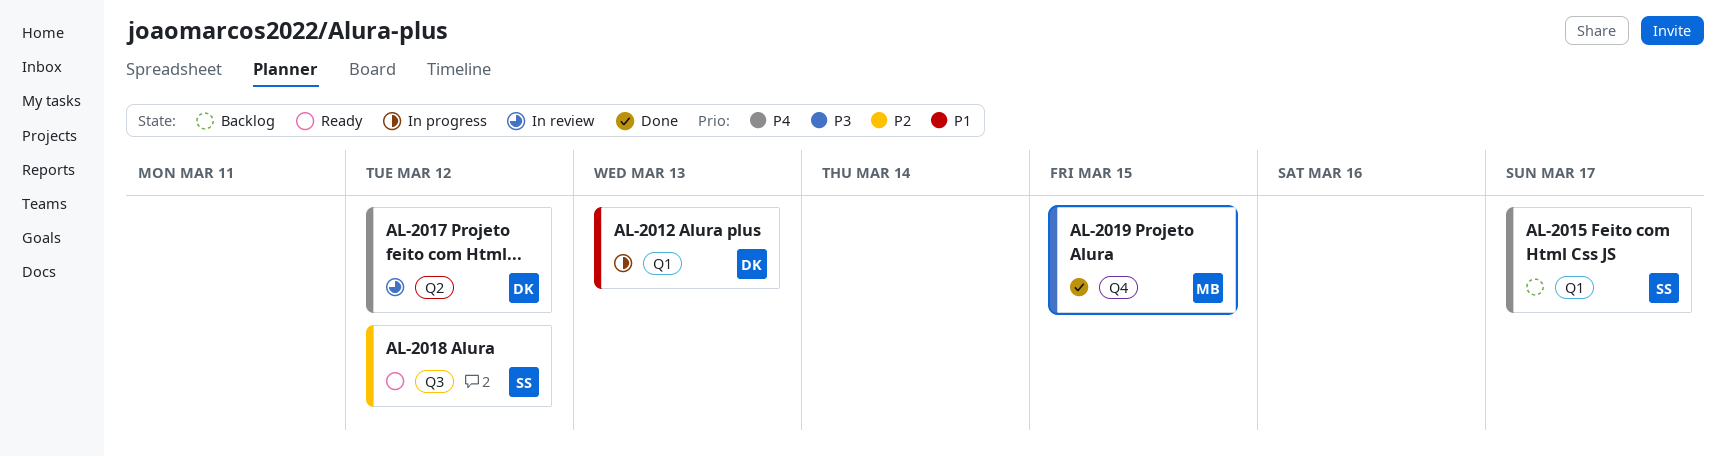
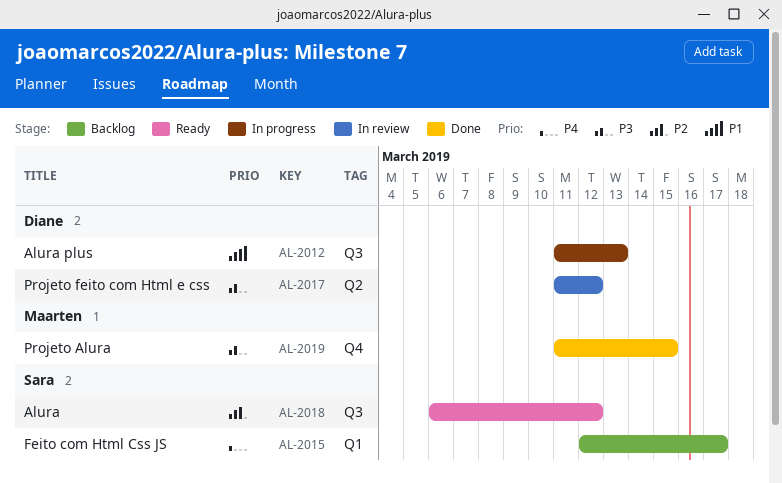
AL-2012, label: Q1 -> Q3
AL-2017, priority: P4 -> P3

